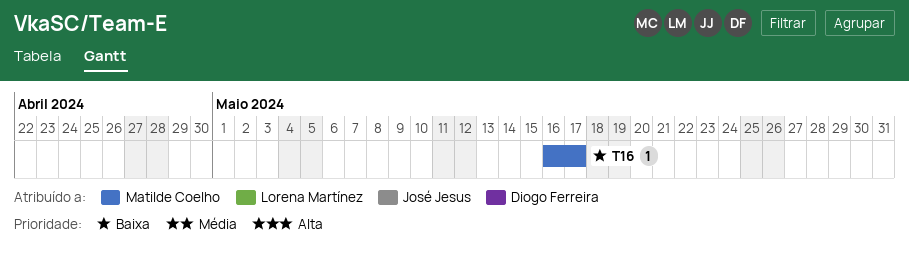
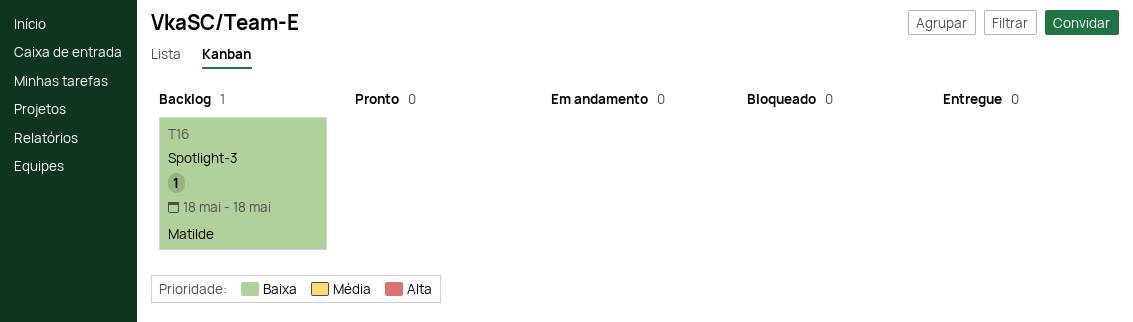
T16, start: May 16 -> May 18
T16, due: May 17 -> May 18

